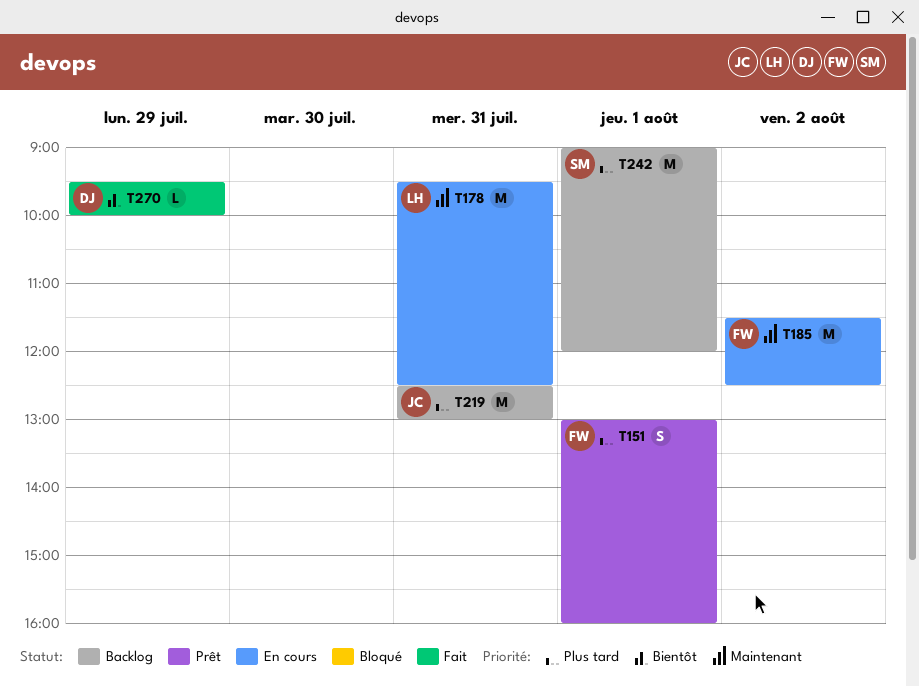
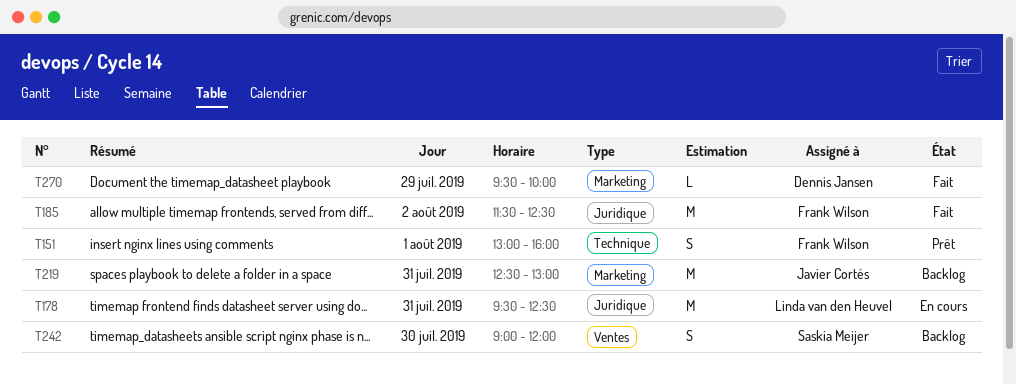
T185, status: En cours -> Fait
T242, estimate: M -> S
T242, day: Aug 1 -> Jul 30

